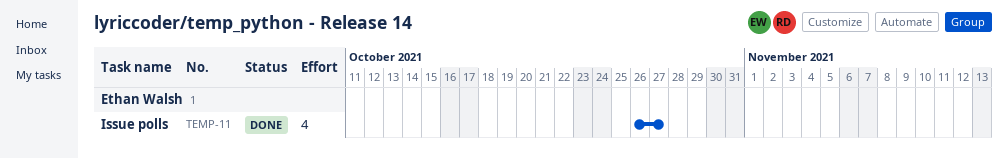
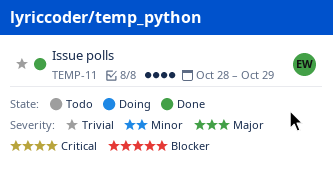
TEMP-11, start: Oct 26 -> Oct 28
TEMP-11, due: Oct 27 -> Oct 29

